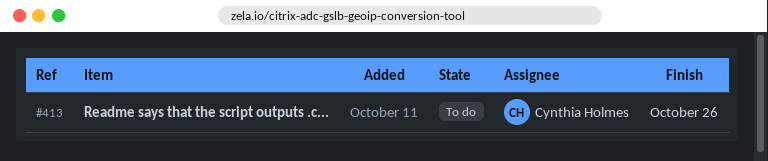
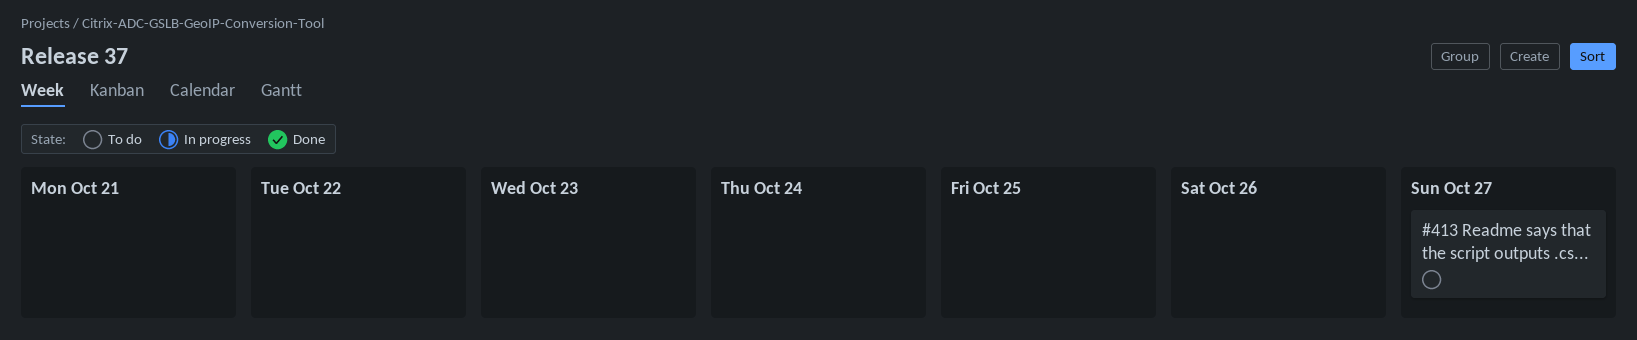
#413, due: Oct 26 -> Oct 27

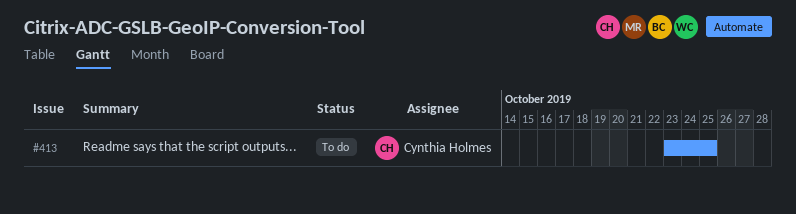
#413, due: Oct 27 -> Oct 25

